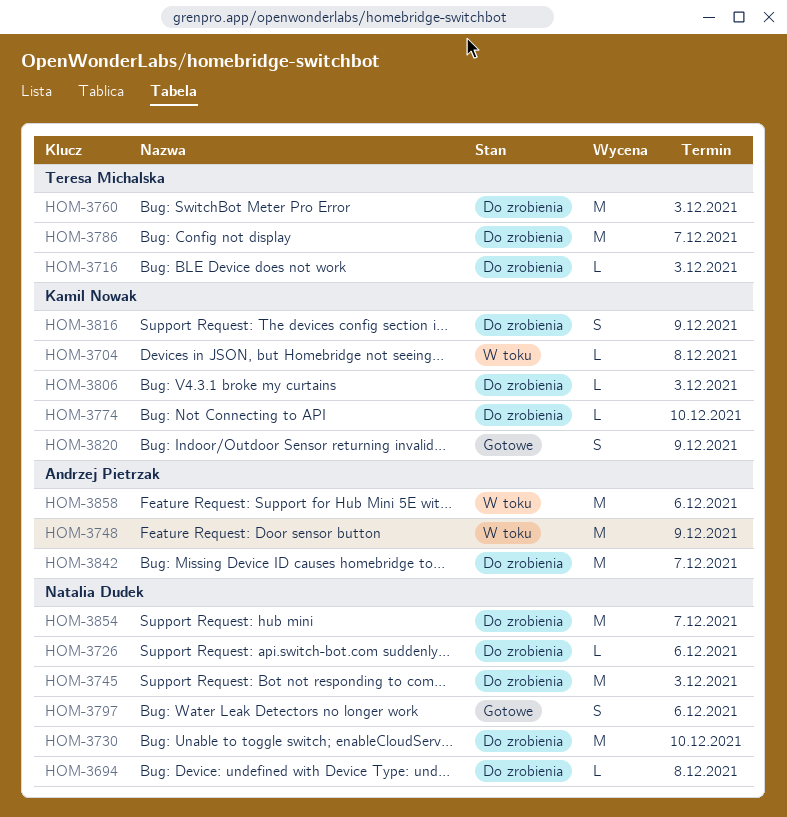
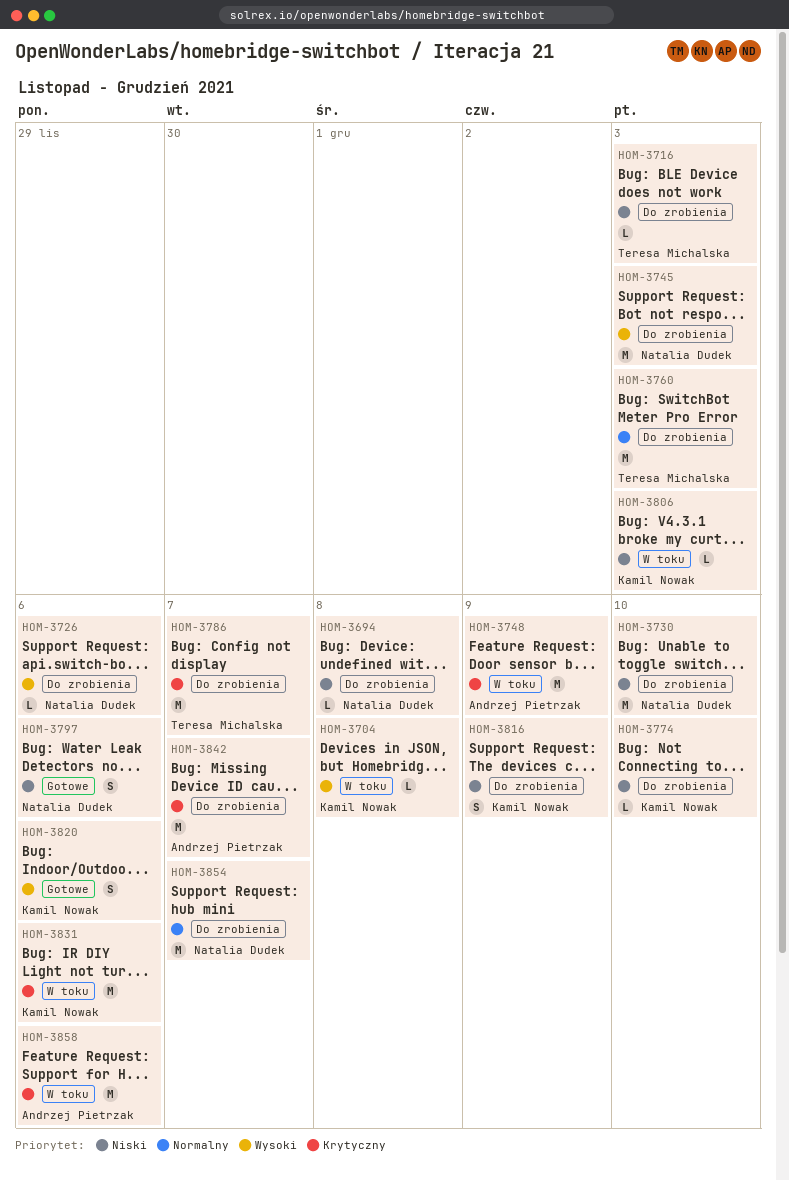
HOM-3806, status: Do zrobienia -> W toku
HOM-3820, due: Dec 9 -> Dec 6
HOM-3831: none -> present

